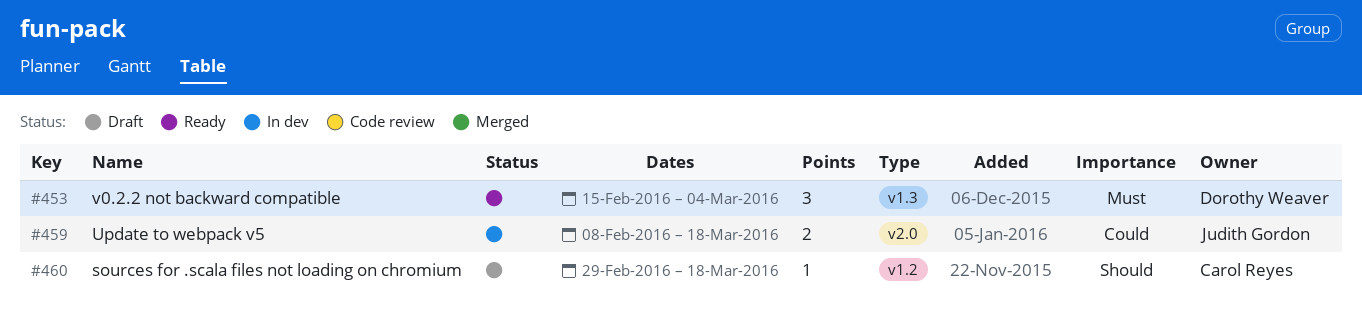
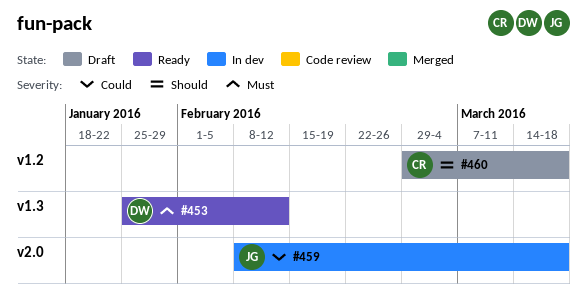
#453, start: Feb 15 -> Jan 25
#453, due: Mar 4 -> Feb 12

